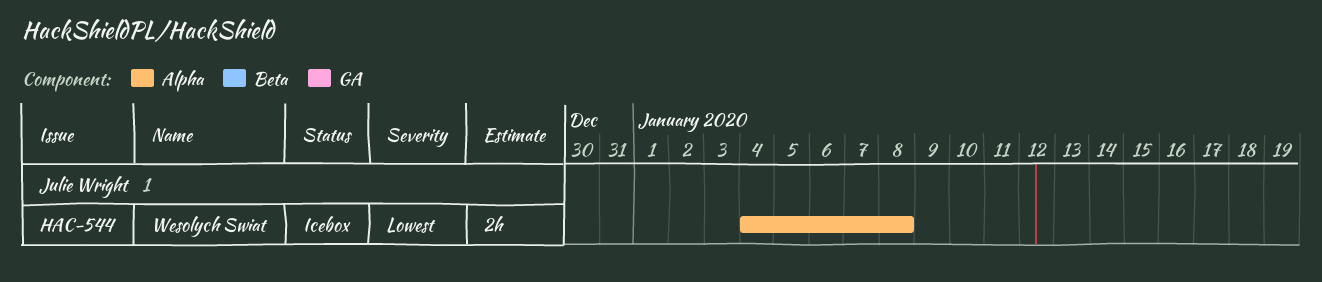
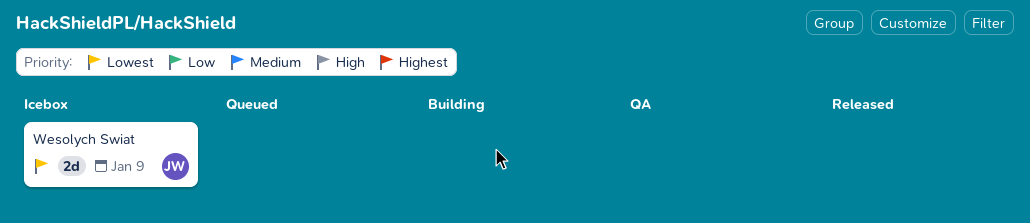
Wesolych Swiat, estimate: 2h -> 2d
Wesolych Swiat, due: Jan 8 -> Jan 9

